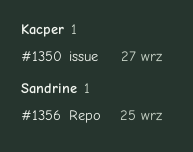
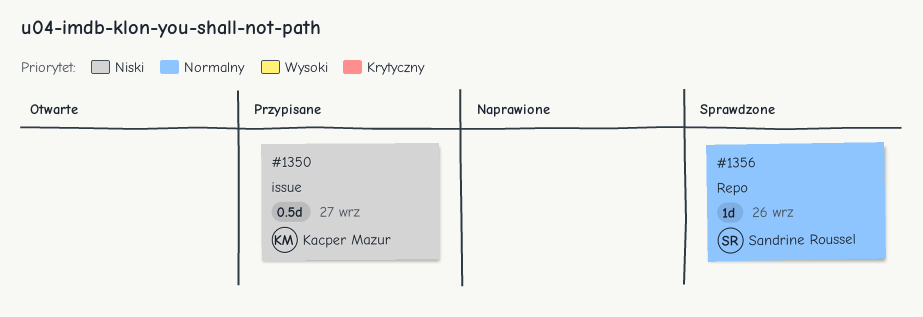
#1356, due: Sep 25 -> Sep 26

